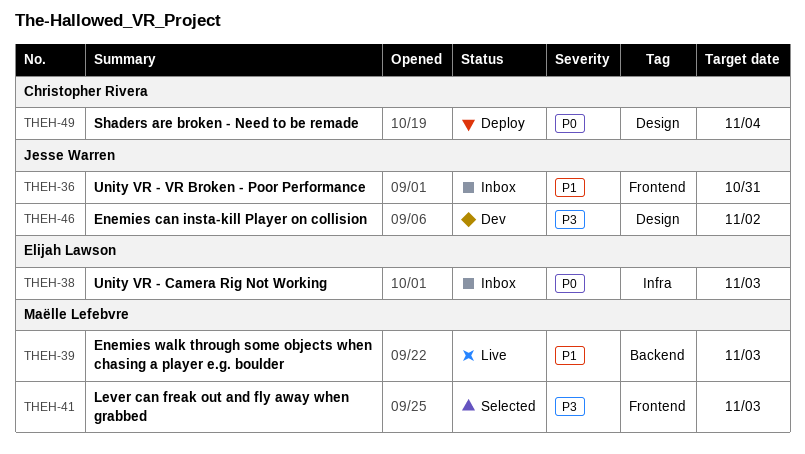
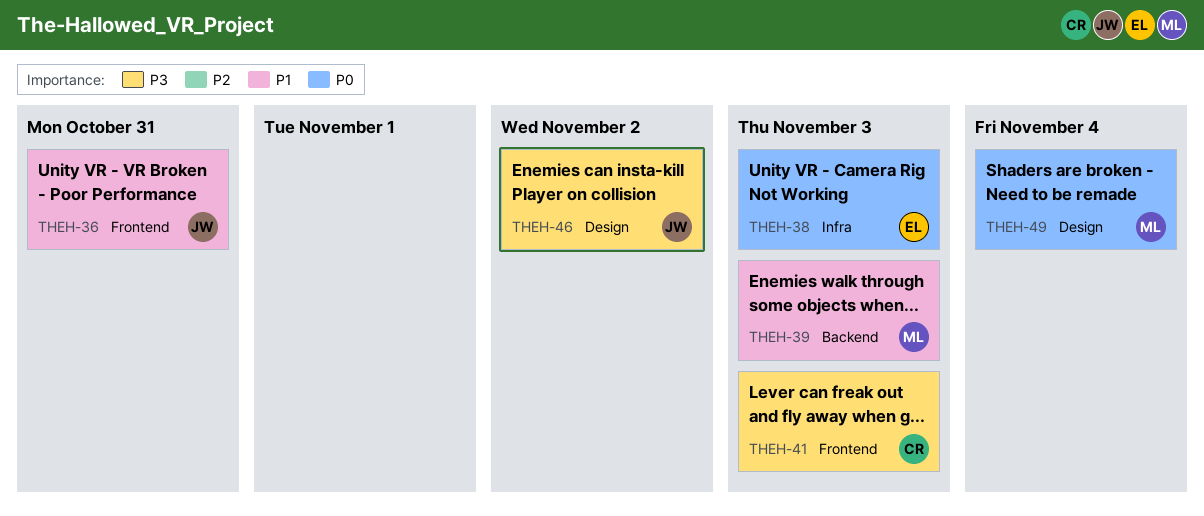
THEH-41, owner: Maëlle Lefebvre -> Christopher Rivera
THEH-49, owner: Christopher Rivera -> Maëlle Lefebvre

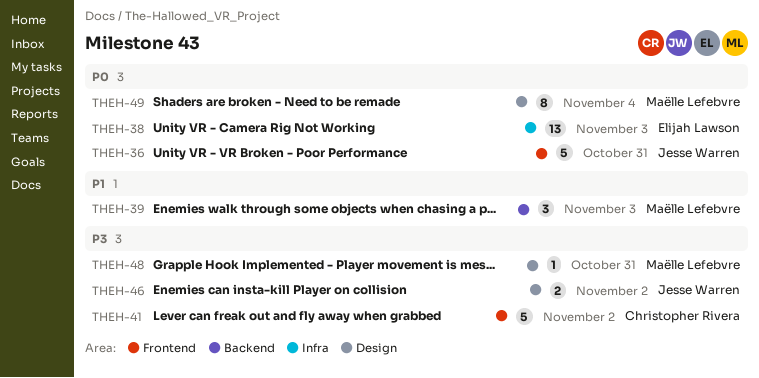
THEH-36, priority: P1 -> P0
THEH-41, due: Nov 3 -> Nov 2
THEH-48: none -> present

